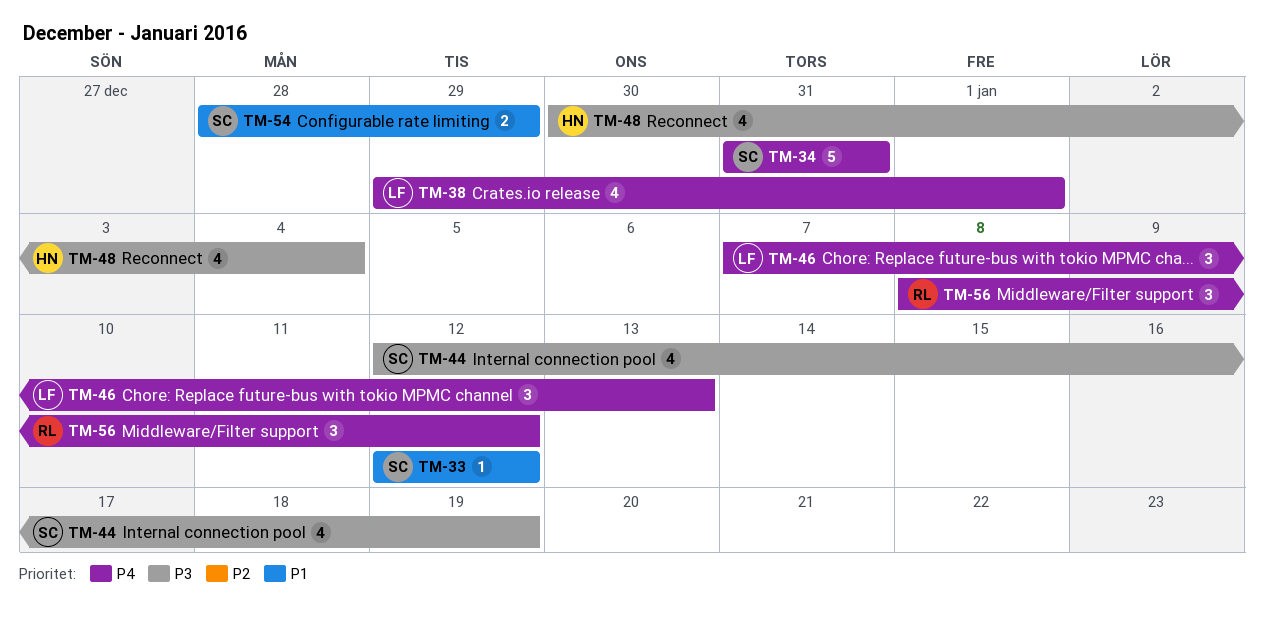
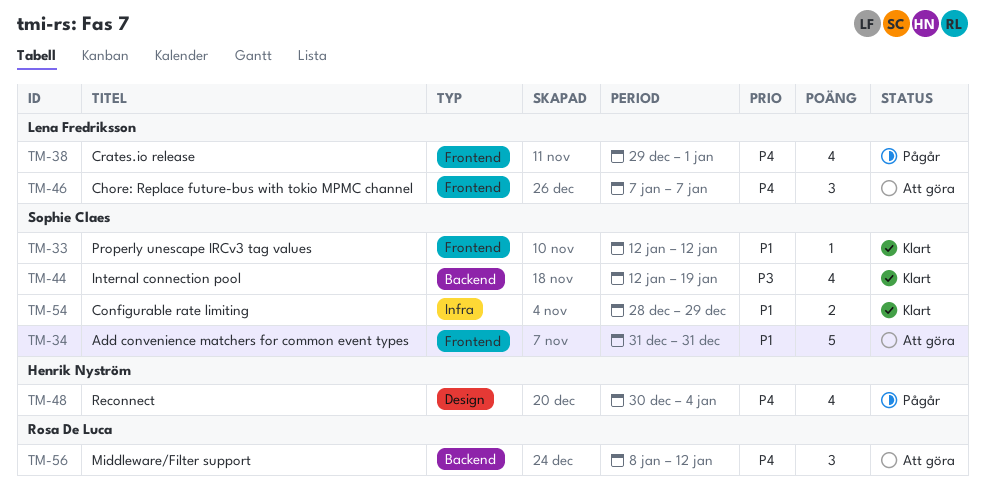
TM-34, priority: P4 -> P1
TM-46, due: Jan 13 -> Jan 7
TM-48, priority: P3 -> P4

